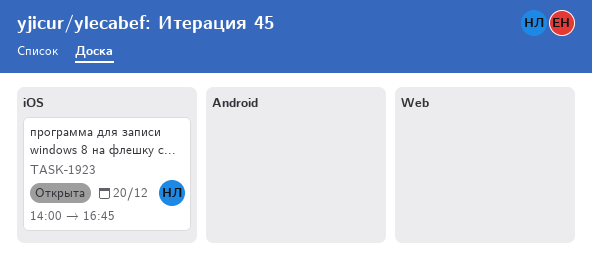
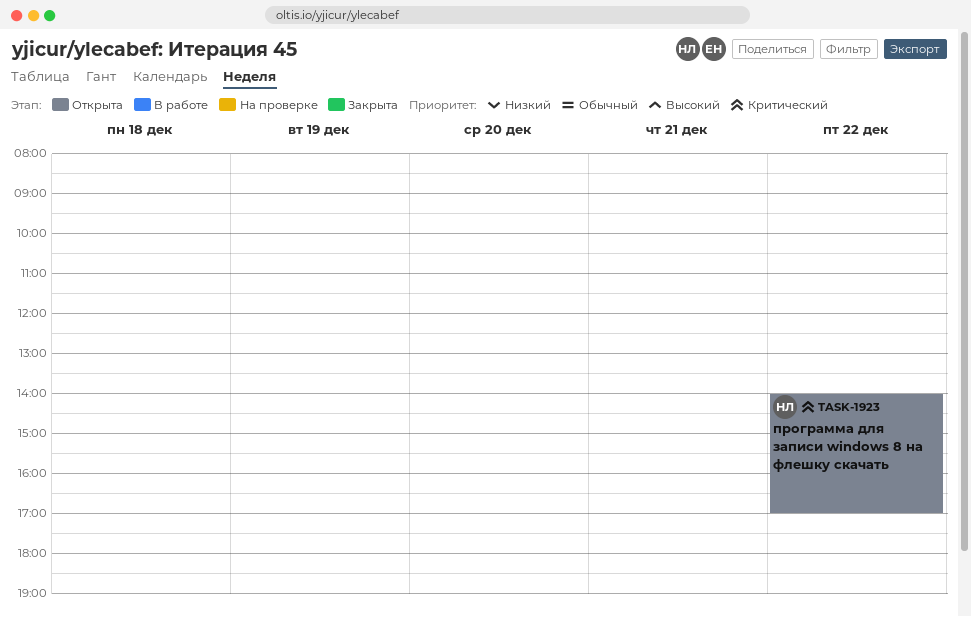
TASK-1923, day: Dec 20 -> Dec 22
TASK-1923, ends: 16:45 -> 17:00

